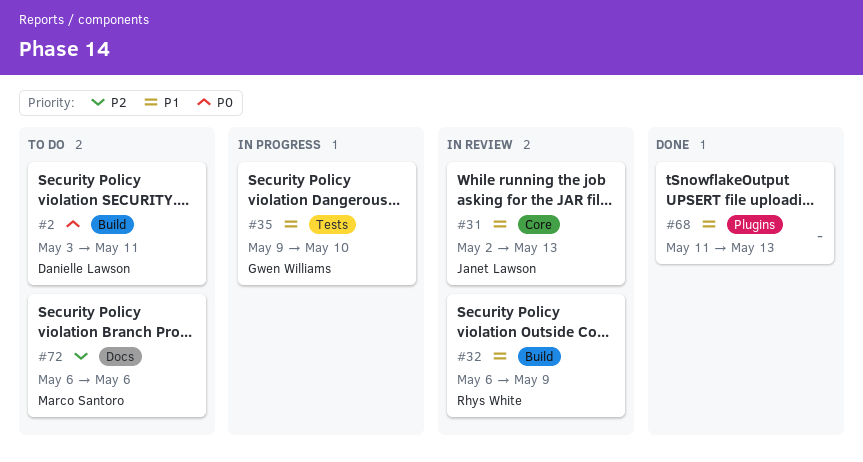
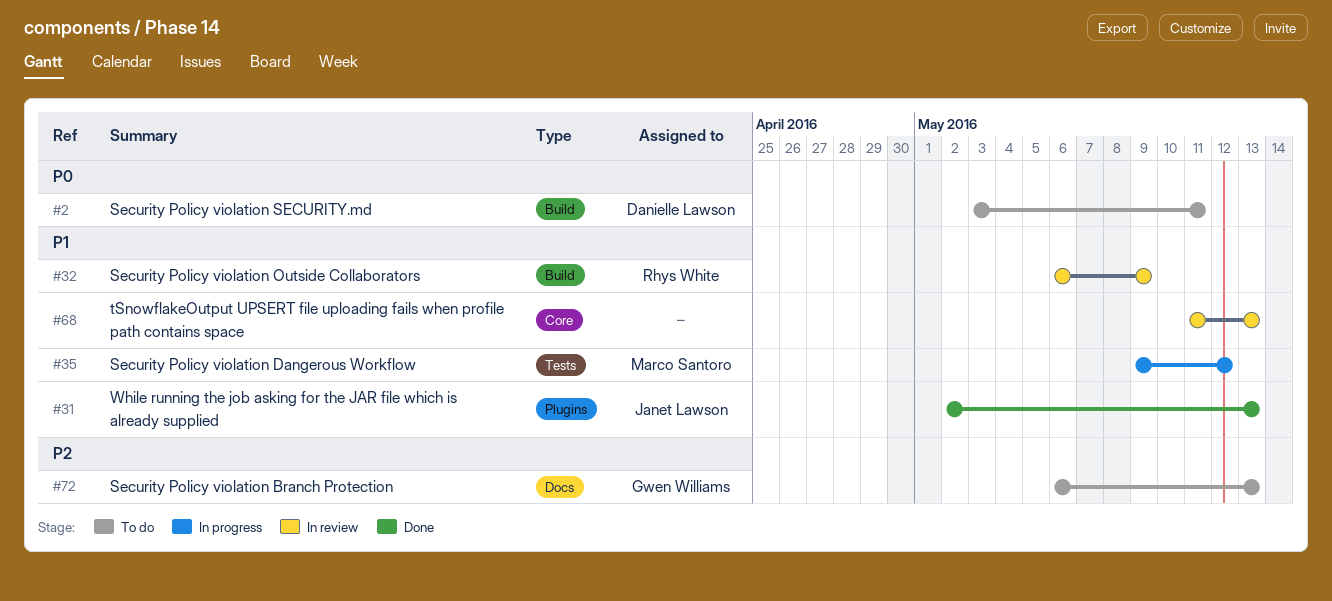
#31, status: In review -> Done
#31, label: Core -> Plugins
#35, owner: Gwen Williams -> Marco Santoro
#35, due: May 10 -> May 12
#68, status: Done -> In review
#68, label: Plugins -> Core
#72, owner: Marco Santoro -> Gwen Williams
#72, due: May 6 -> May 13

